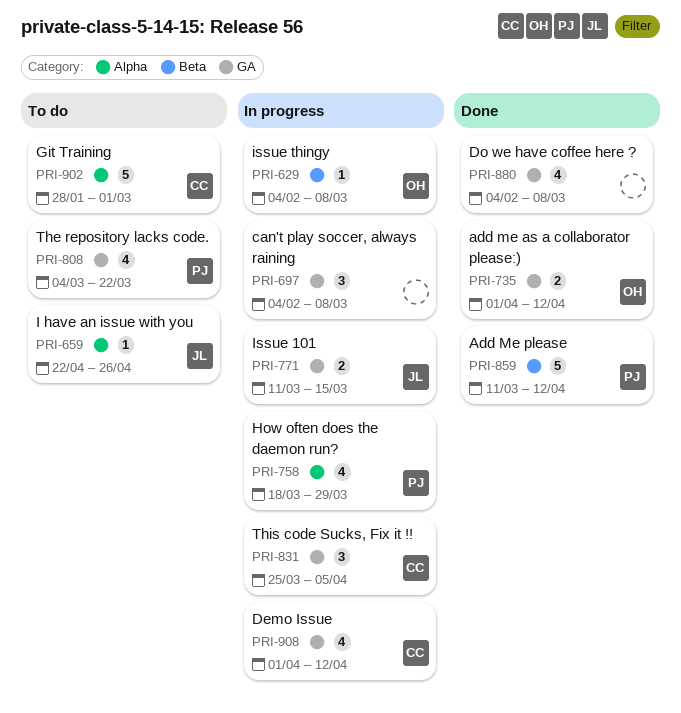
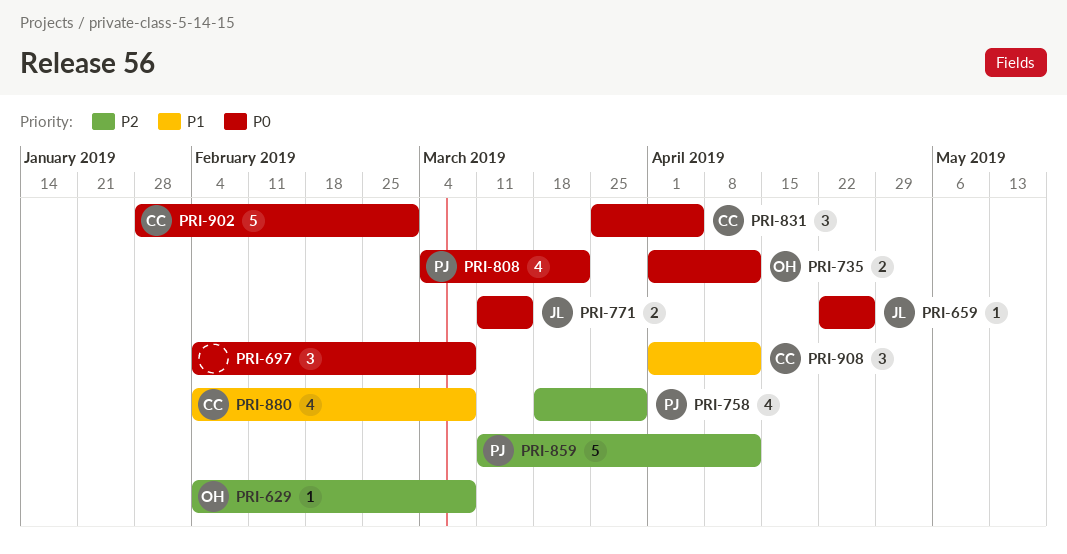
PRI-880, owner: none -> CC
PRI-908, estimate: 4 -> 3

